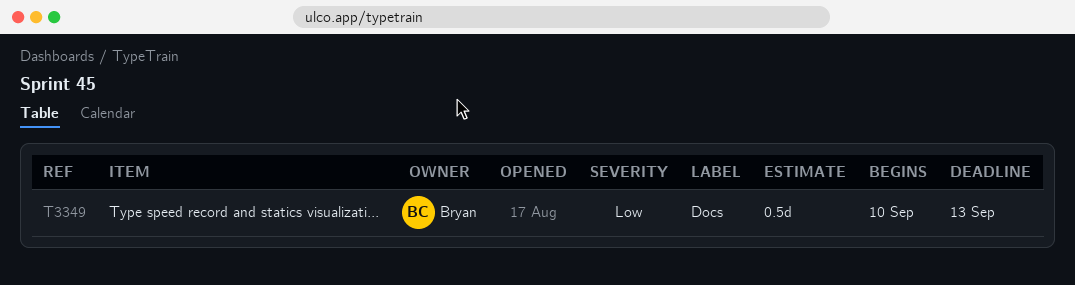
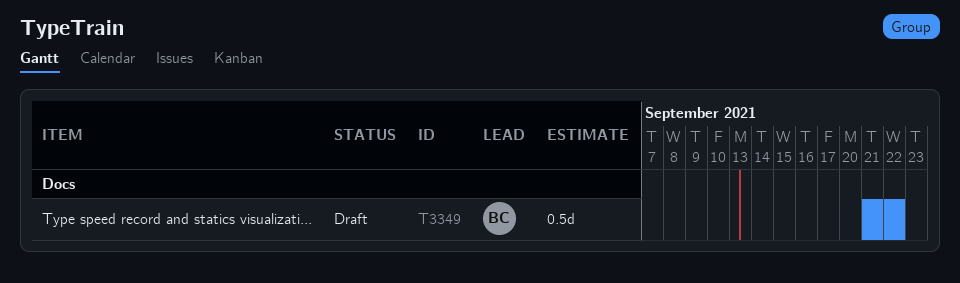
T3349, start: Sep 10 -> Sep 21
T3349, due: Sep 13 -> Sep 22

